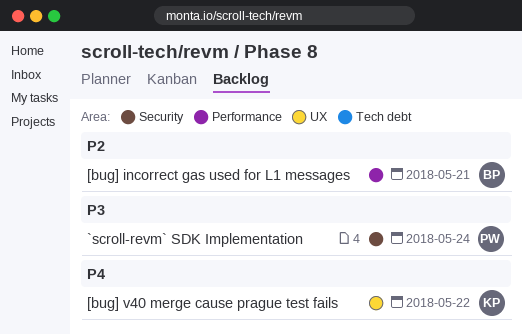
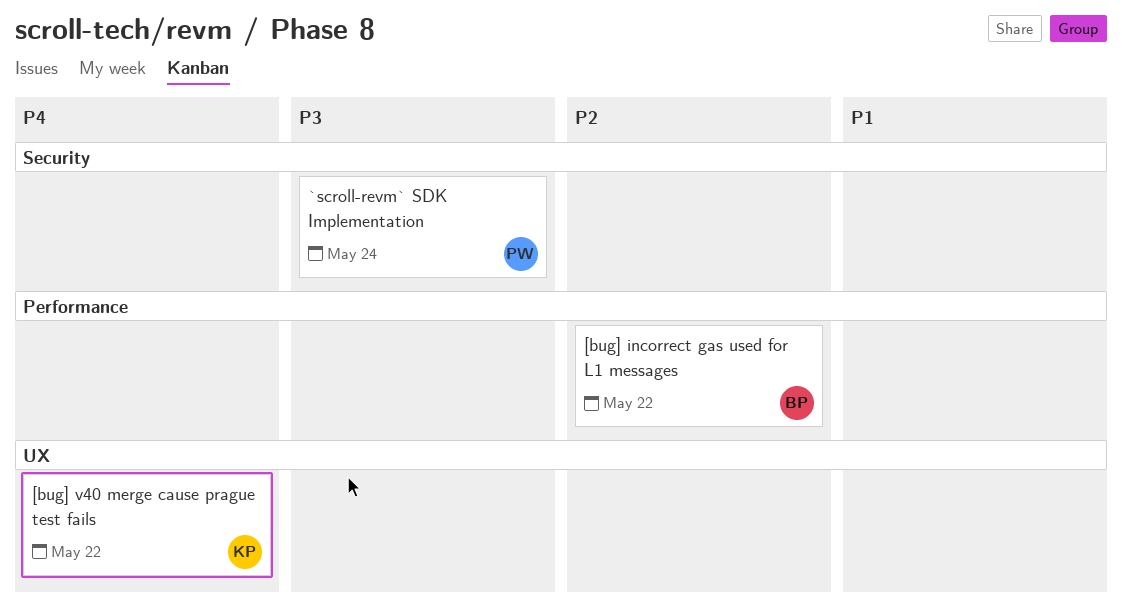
[bug] incorrect gas used for L1 messages, due: May 21 -> May 22

